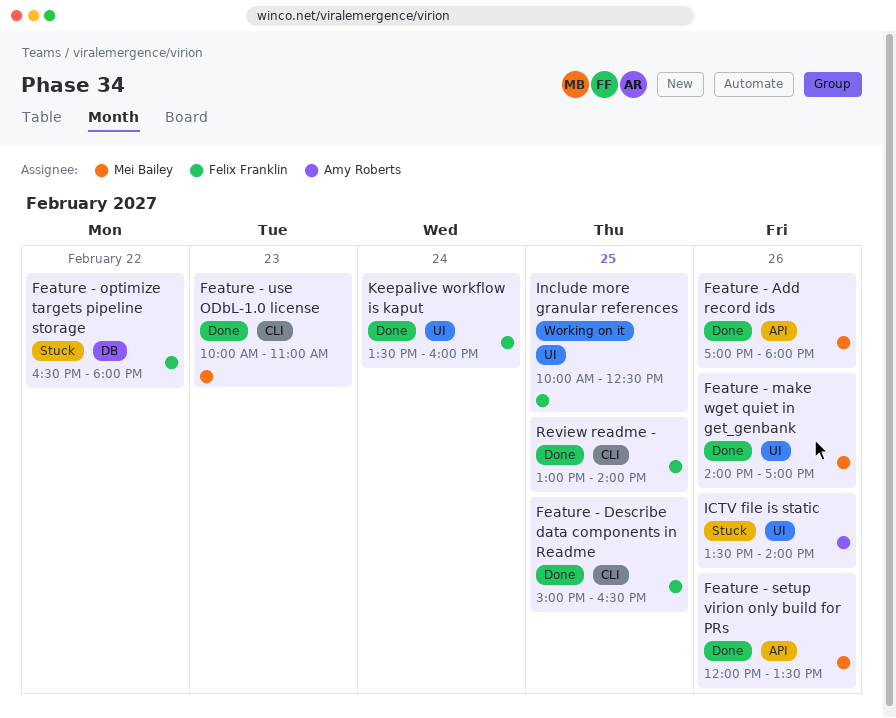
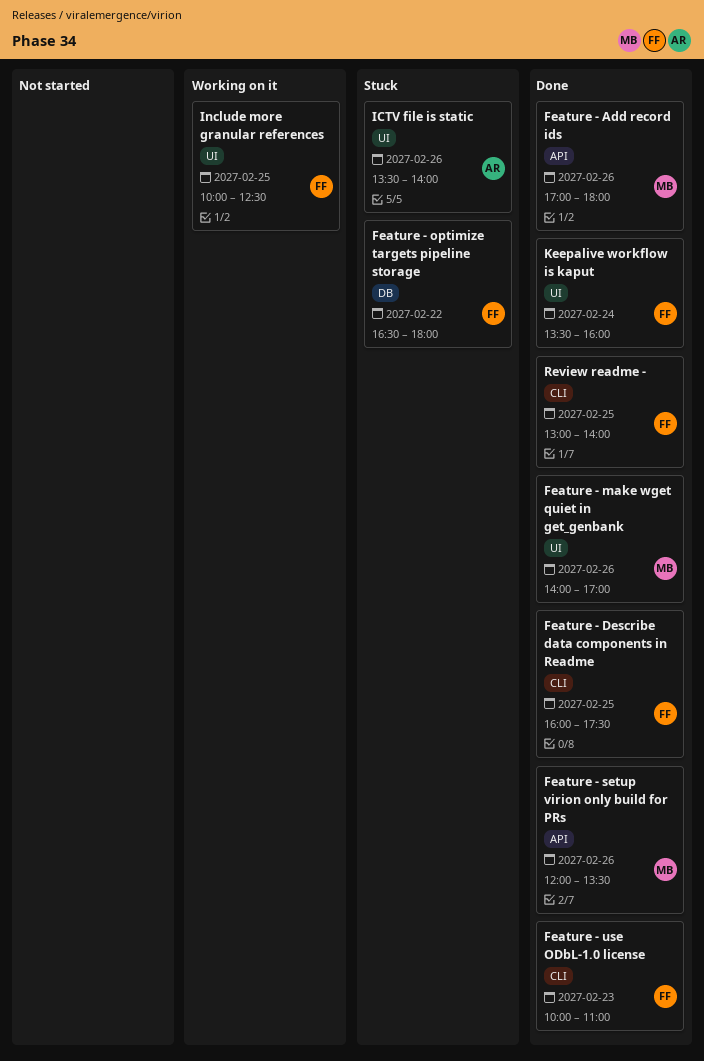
Feature - Describe data components in Readme, begins: 15:00 -> 16:00
Feature - Describe data components in Readme, ends: 16:30 -> 17:30
Feature - use ODbL-1.0 license, owner: Mei Bailey -> Felix Franklin

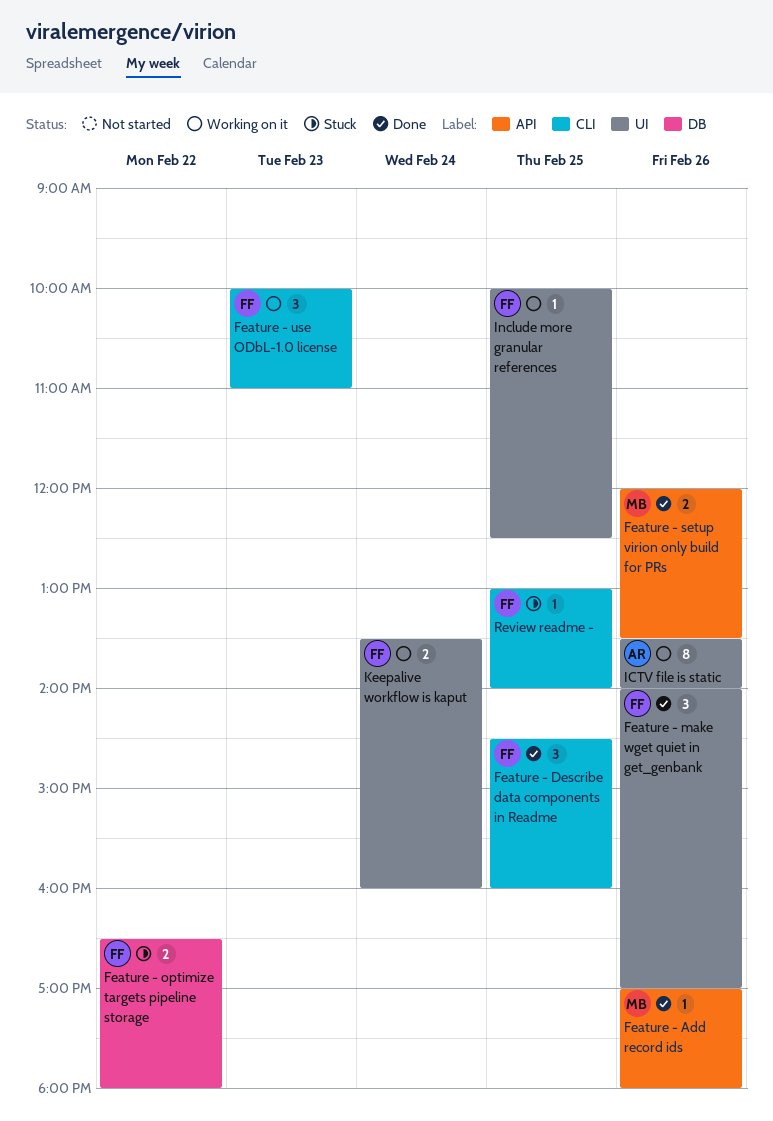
Feature - Describe data components in Readme, begins: 16:00 -> 14:30
Feature - Describe data components in Readme, ends: 17:30 -> 16:00
Feature - make wget quiet in get_genbank, owner: MB -> FF
Feature - use ODbL-1.0 license, status: Done -> Working on it
ICTV file is static, status: Stuck -> Working on it
Keepalive workflow is kaput, status: Done -> Working on it
Review readme -, status: Done -> Stuck

